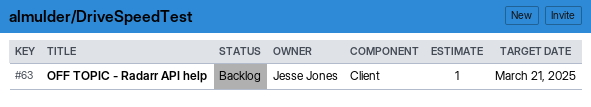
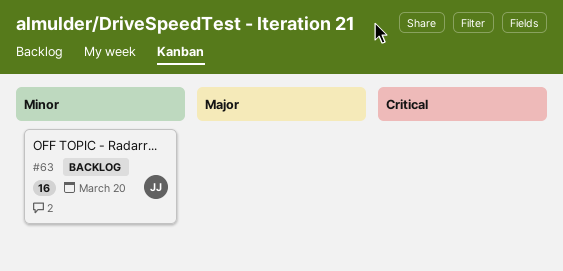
#63, estimate: 1 -> 16
#63, due: Mar 21 -> Mar 20

